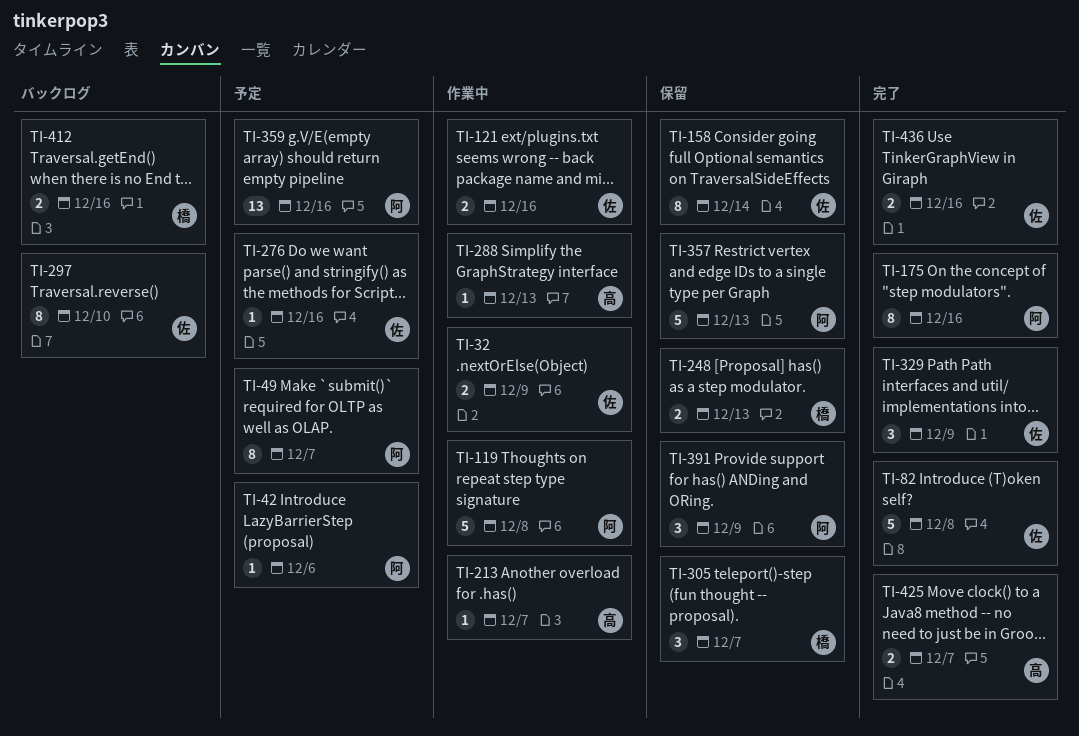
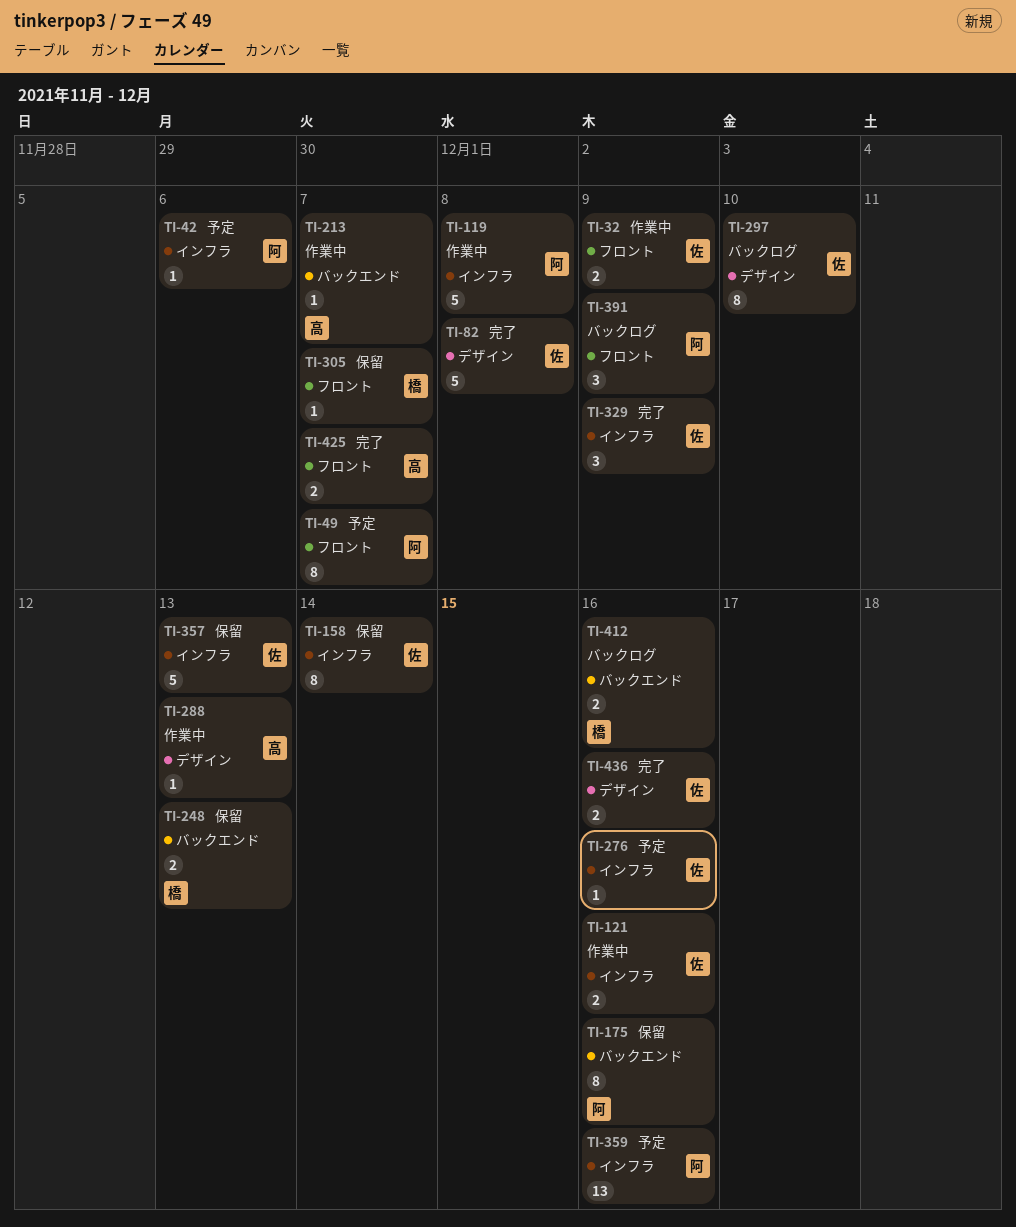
TI-175, status: 完了 -> 保留
TI-305, estimate: 3 -> 1
TI-357, owner: 阿 -> 佐
TI-391, status: 保留 -> バックログ

